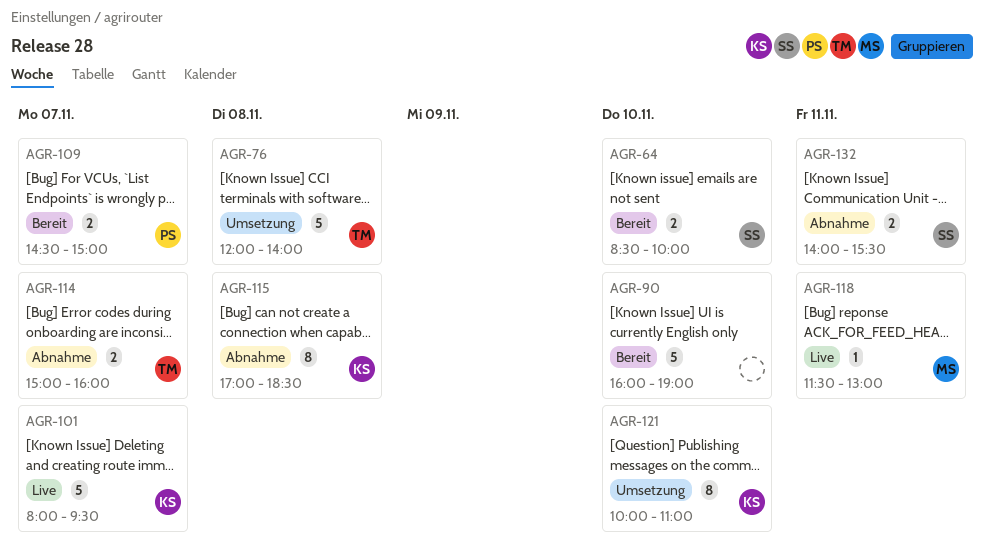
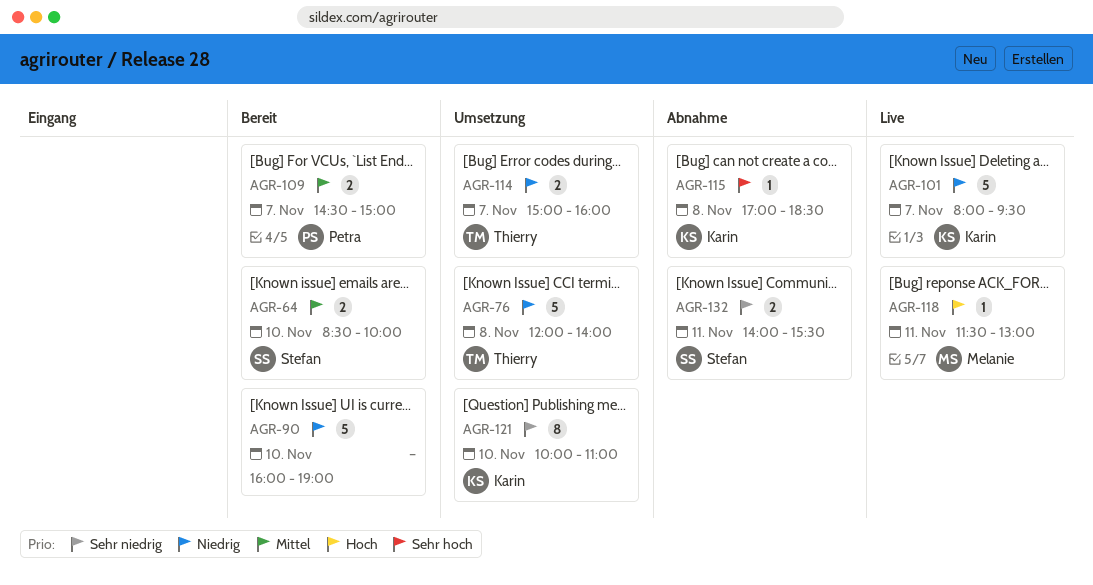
AGR-114, status: Abnahme -> Umsetzung
AGR-115, estimate: 8 -> 1

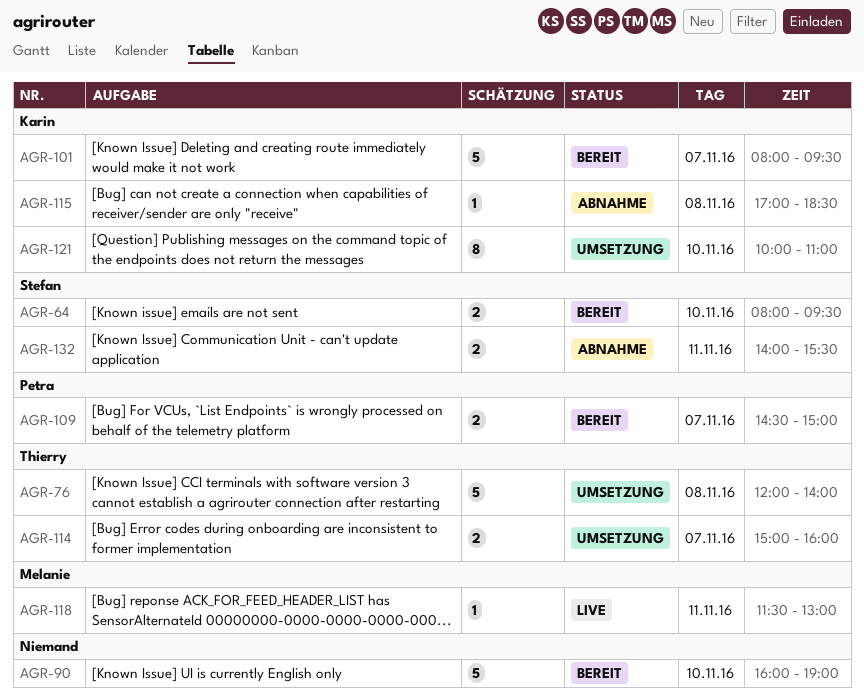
AGR-64, begins: 08:30 -> 08:00
AGR-64, ends: 10:00 -> 09:30
AGR-101, status: Live -> Bereit

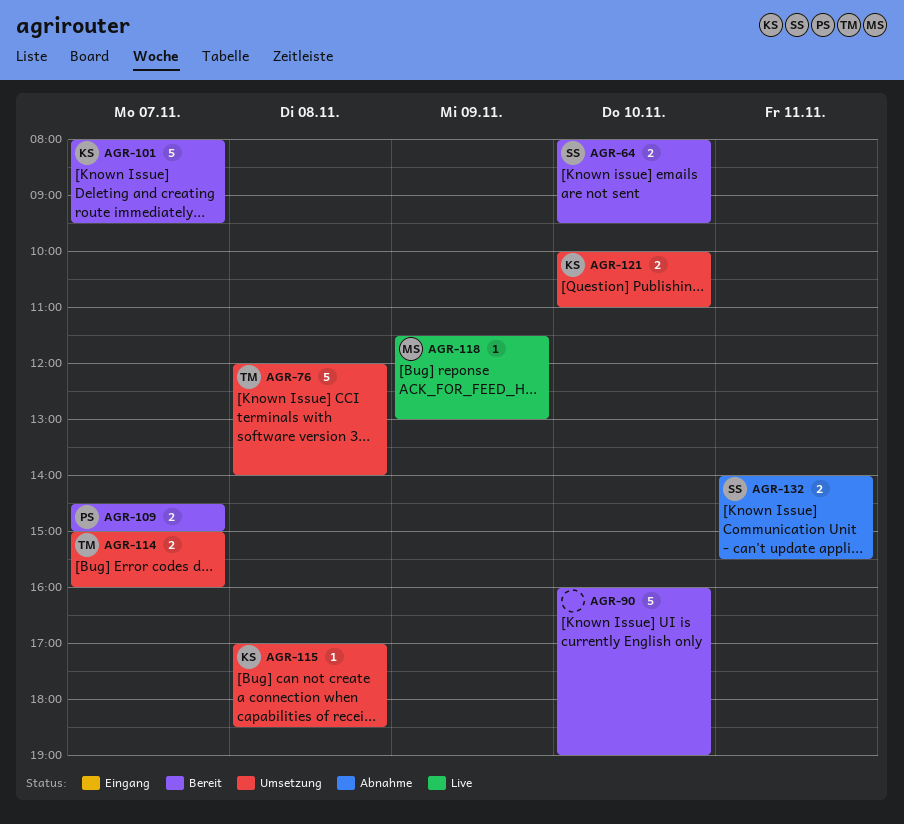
AGR-115, status: Abnahme -> Umsetzung
AGR-118, day: Nov 11 -> Nov 9
AGR-121, estimate: 8 -> 2

